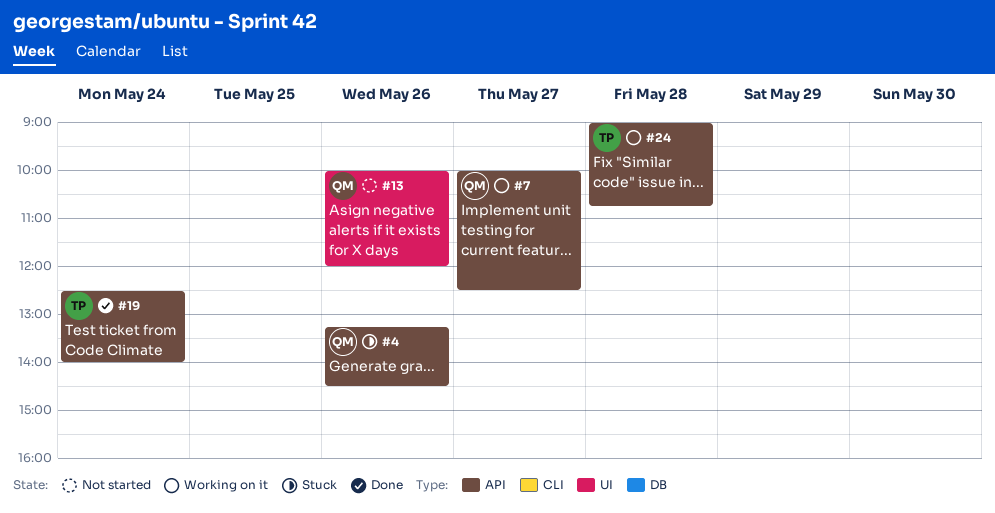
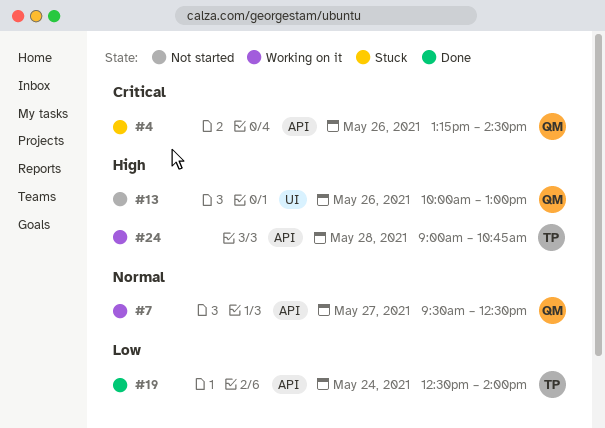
#7, begins: 10:00 -> 09:30
#13, ends: 12:00 -> 13:00

